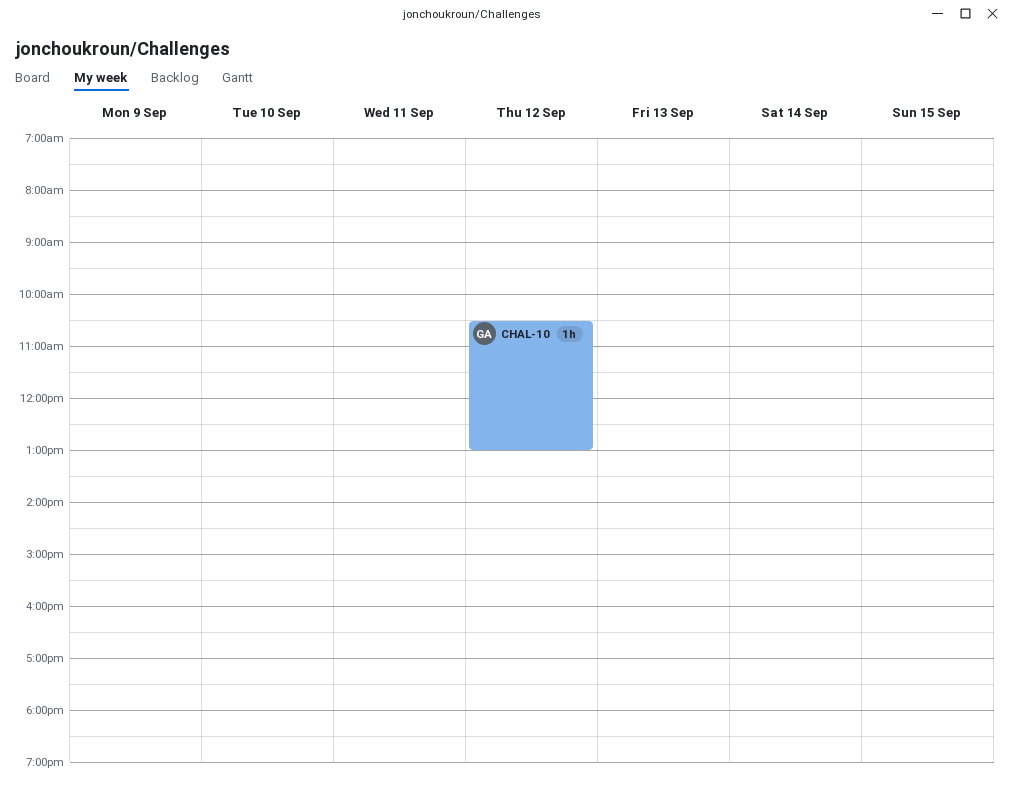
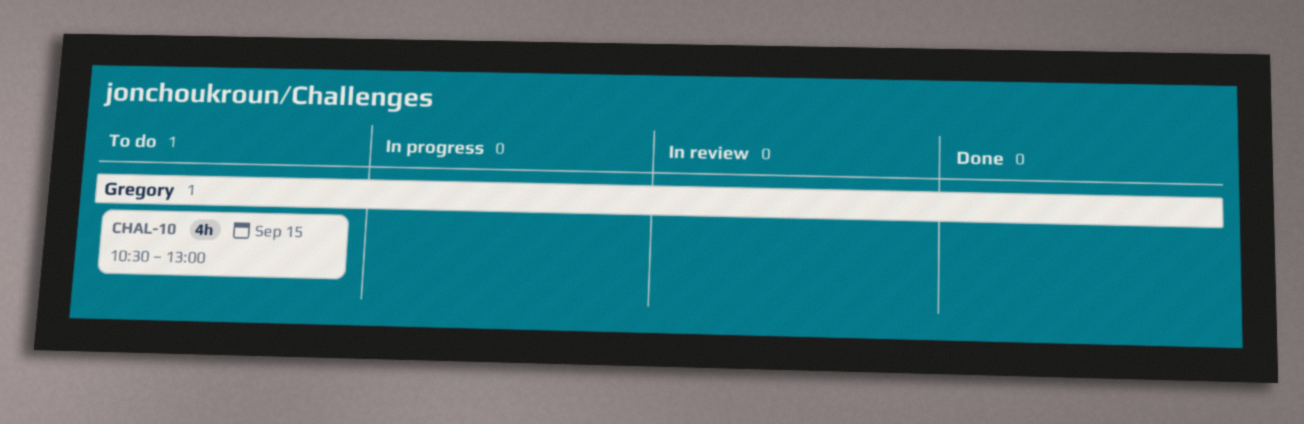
CHAL-10, estimate: 1h -> 4h
CHAL-10, day: Sep 12 -> Sep 15

